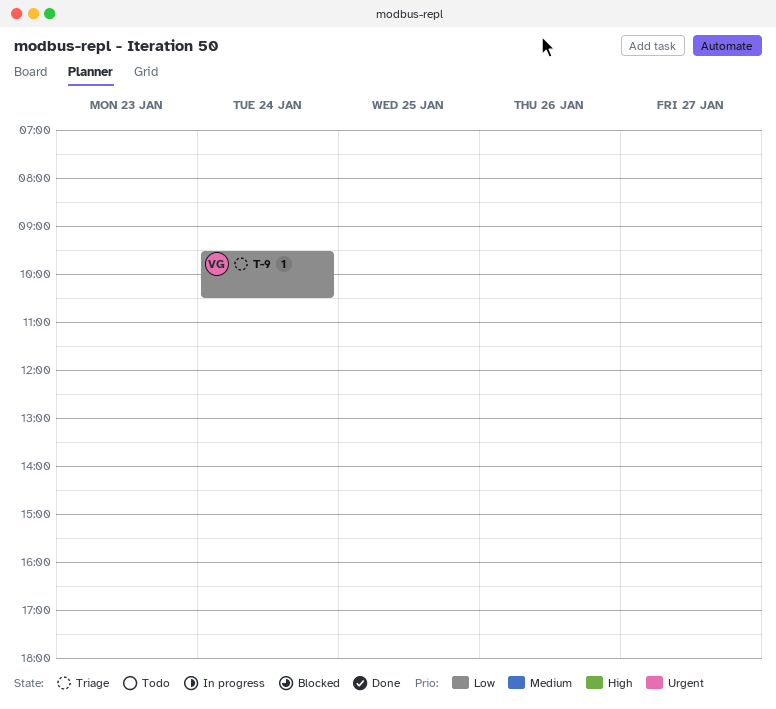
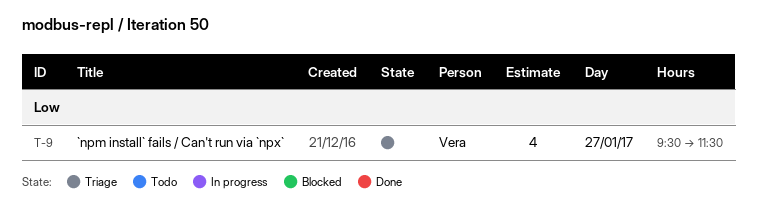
T-9, estimate: 1 -> 4
T-9, day: Jan 24 -> Jan 27
T-9, ends: 10:30 -> 11:30

